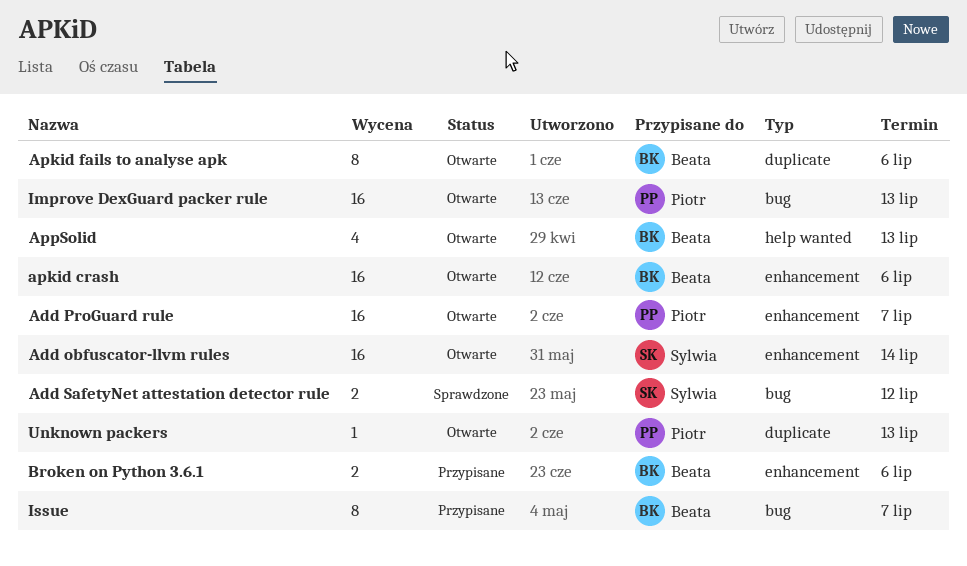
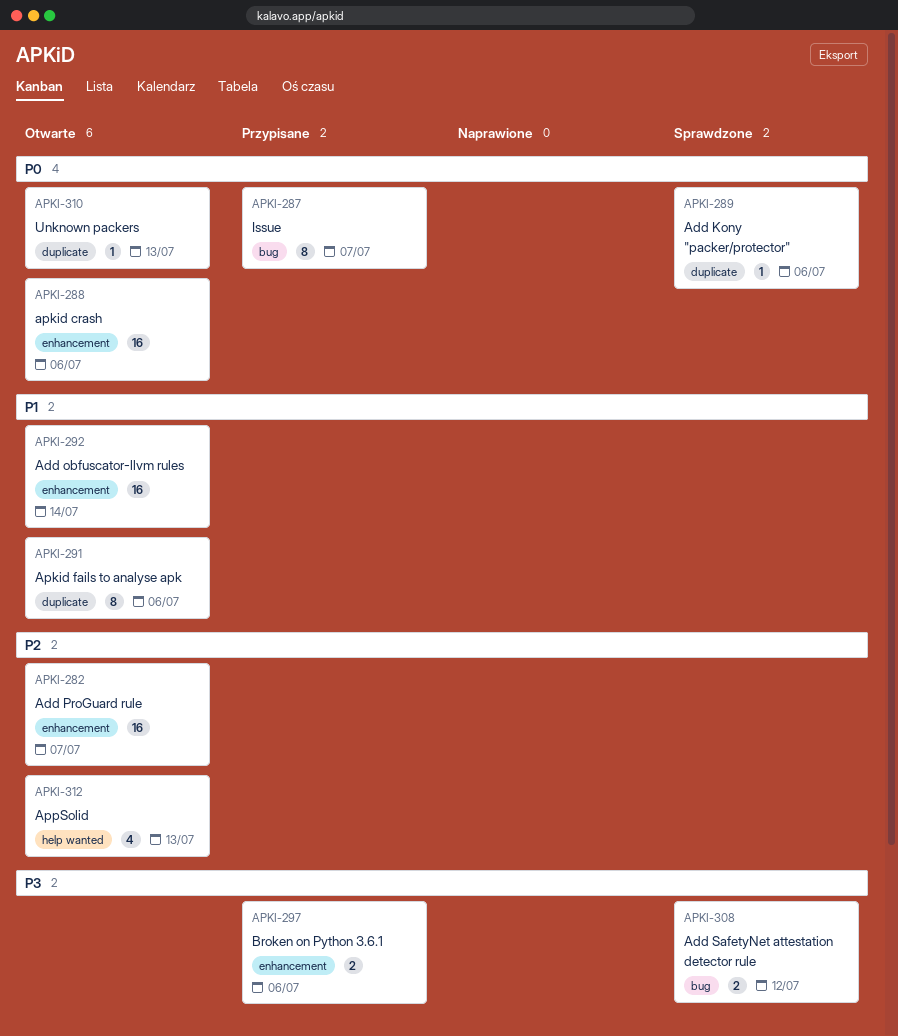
Add Kony "packer/protector": none -> present
Improve DexGuard packer rule: present -> none

